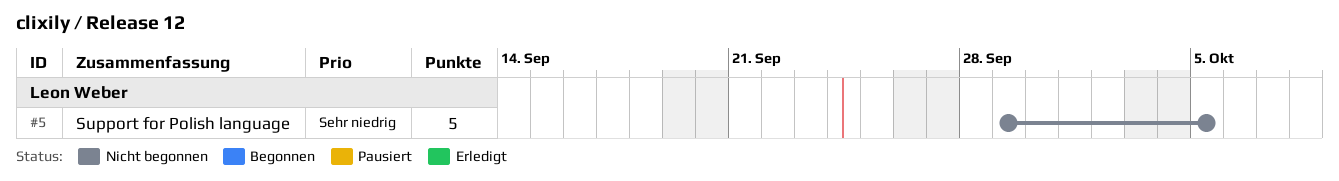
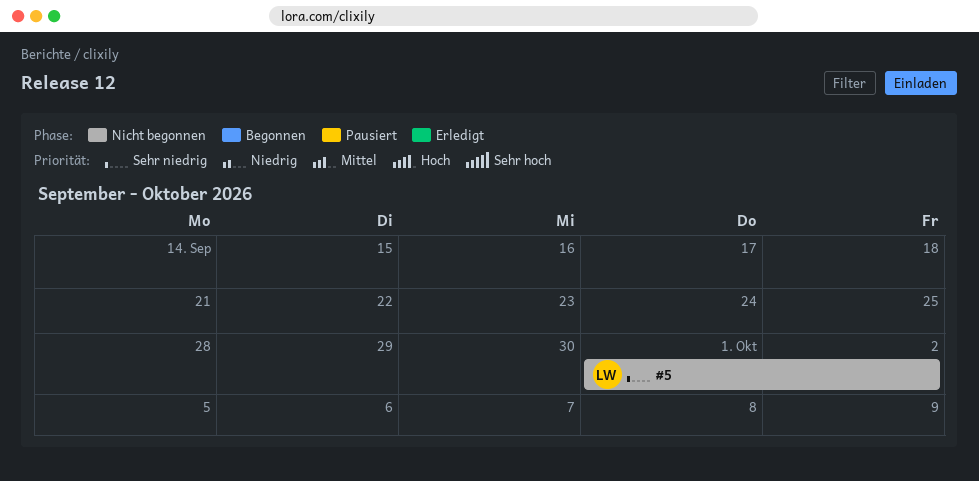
#5, start: Sep 29 -> Oct 1
#5, due: Oct 5 -> Oct 2

